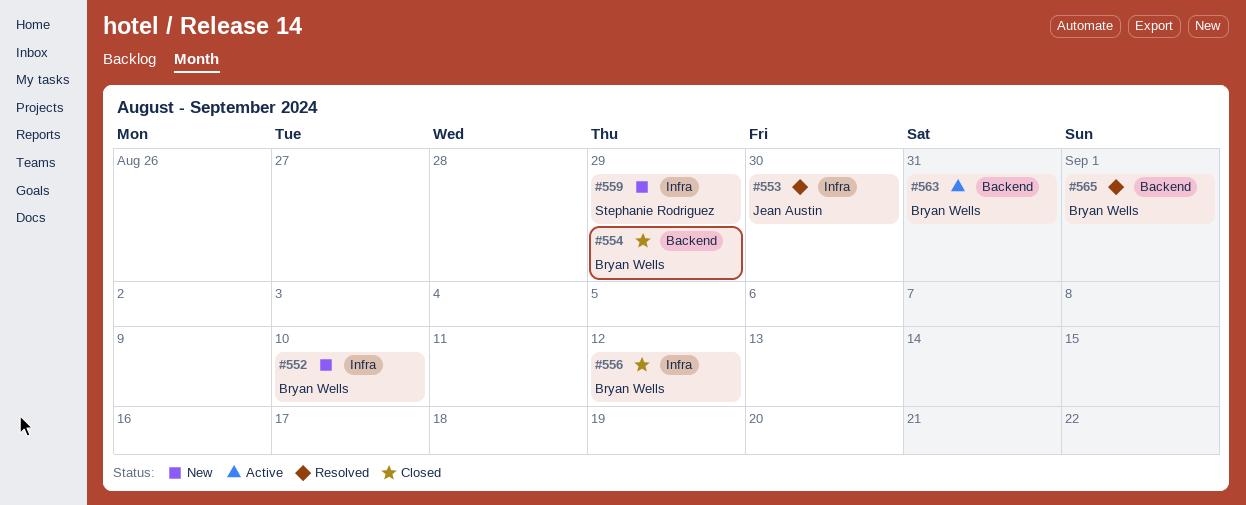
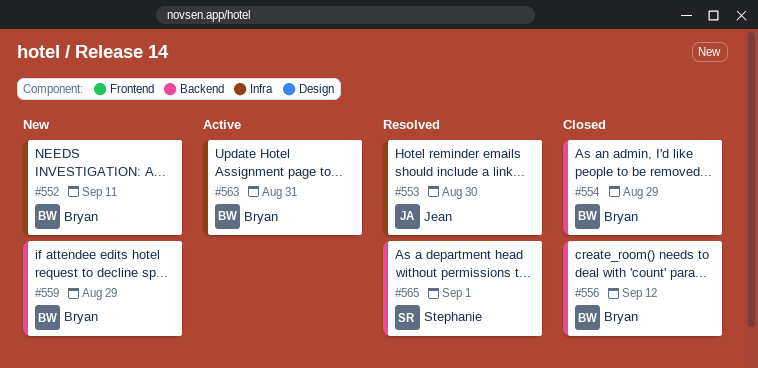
#552, due: Sep 10 -> Sep 11
#556, label: Infra -> Backend
#559, owner: Stephanie Rodriguez -> Bryan Wells
#559, label: Infra -> Backend
#563, label: Backend -> Infra
#565, owner: Bryan Wells -> Stephanie Rodriguez

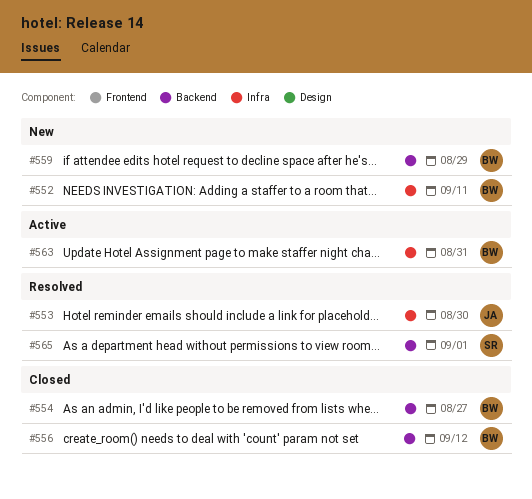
#554, due: Aug 29 -> Aug 27

